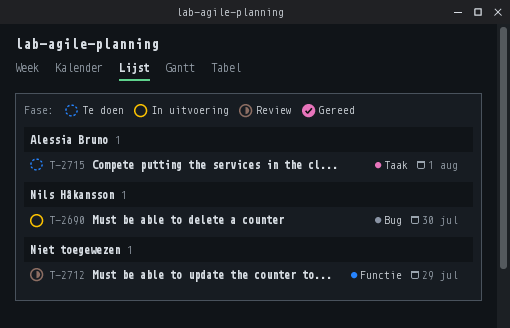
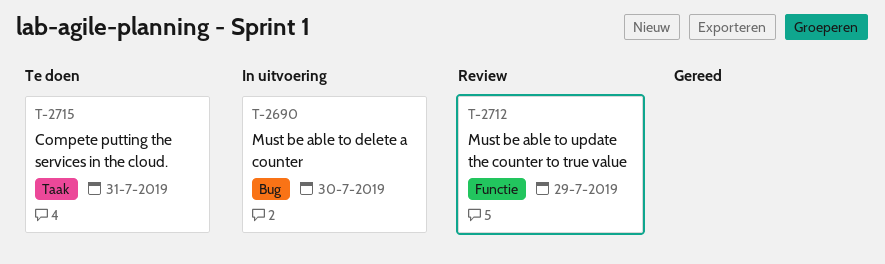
T-2715, due: Aug 1 -> Jul 31

